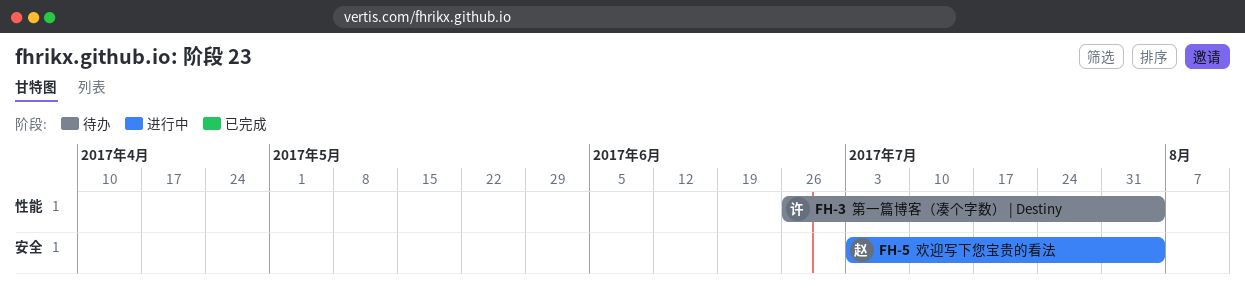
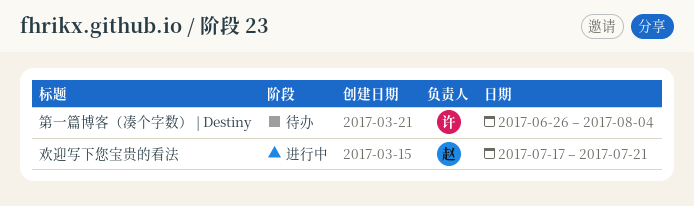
欢迎写下您宝贵的看法, start: Jul 3 -> Jul 17
欢迎写下您宝贵的看法, due: Aug 4 -> Jul 21

